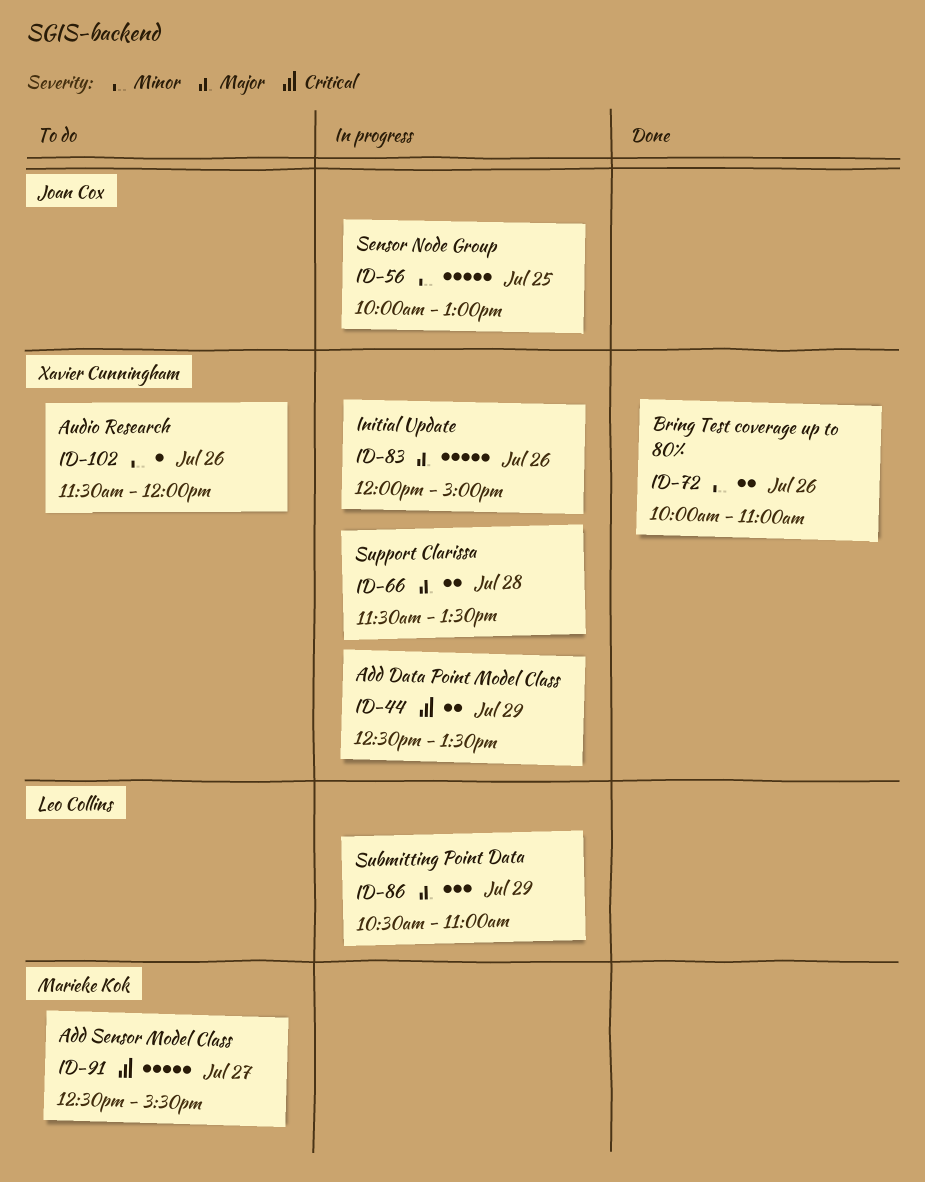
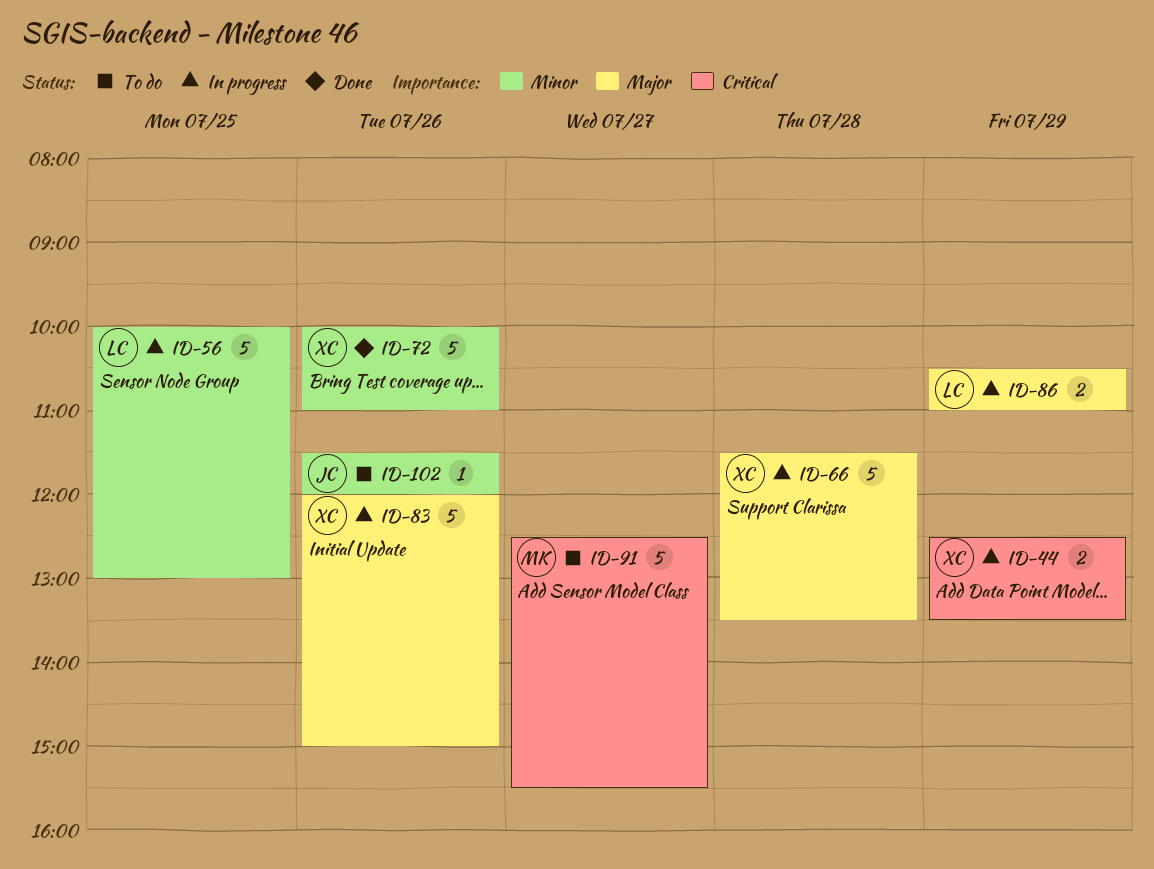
ID-56, owner: Joan Cox -> Leo Collins
ID-66, estimate: 2 -> 5
ID-72, estimate: 2 -> 5
ID-86, estimate: 3 -> 2
ID-102, owner: Xavier Cunningham -> Joan Cox

